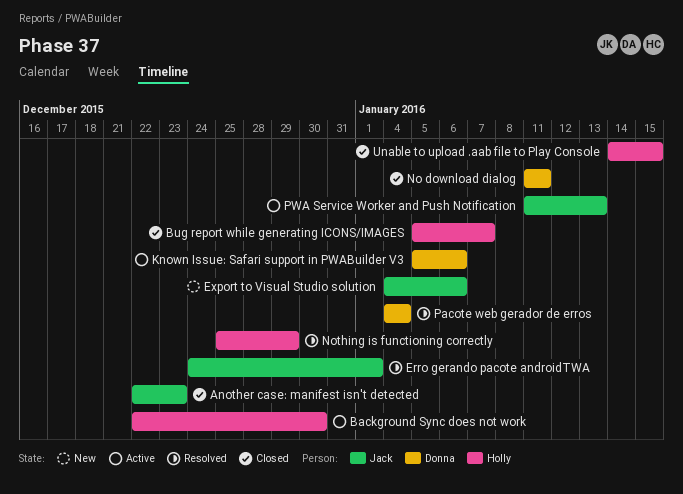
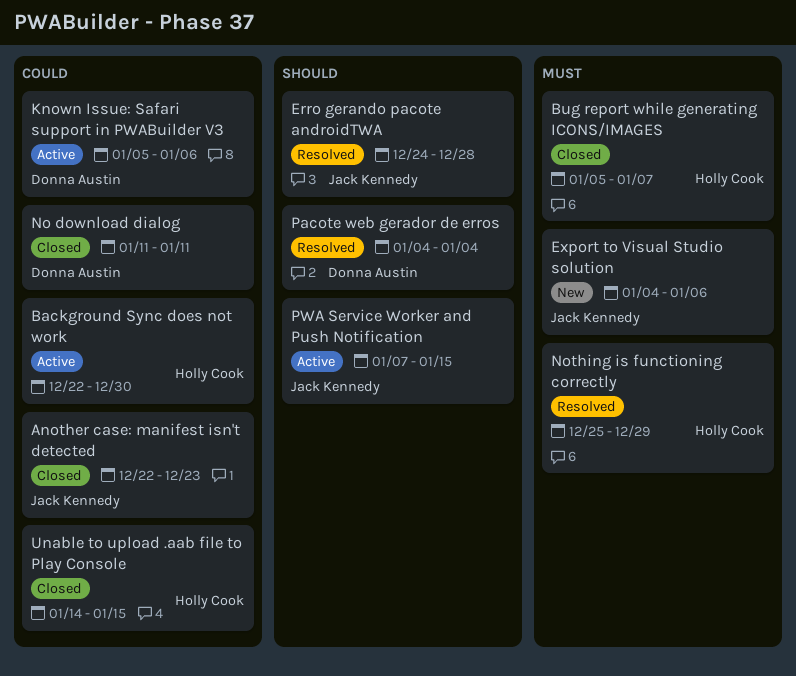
Erro gerando pacote androidTWA, due: Jan 1 -> Dec 28
PWA Service Worker and Push Notification, start: Jan 11 -> Jan 7
PWA Service Worker and Push Notification, due: Jan 13 -> Jan 15

